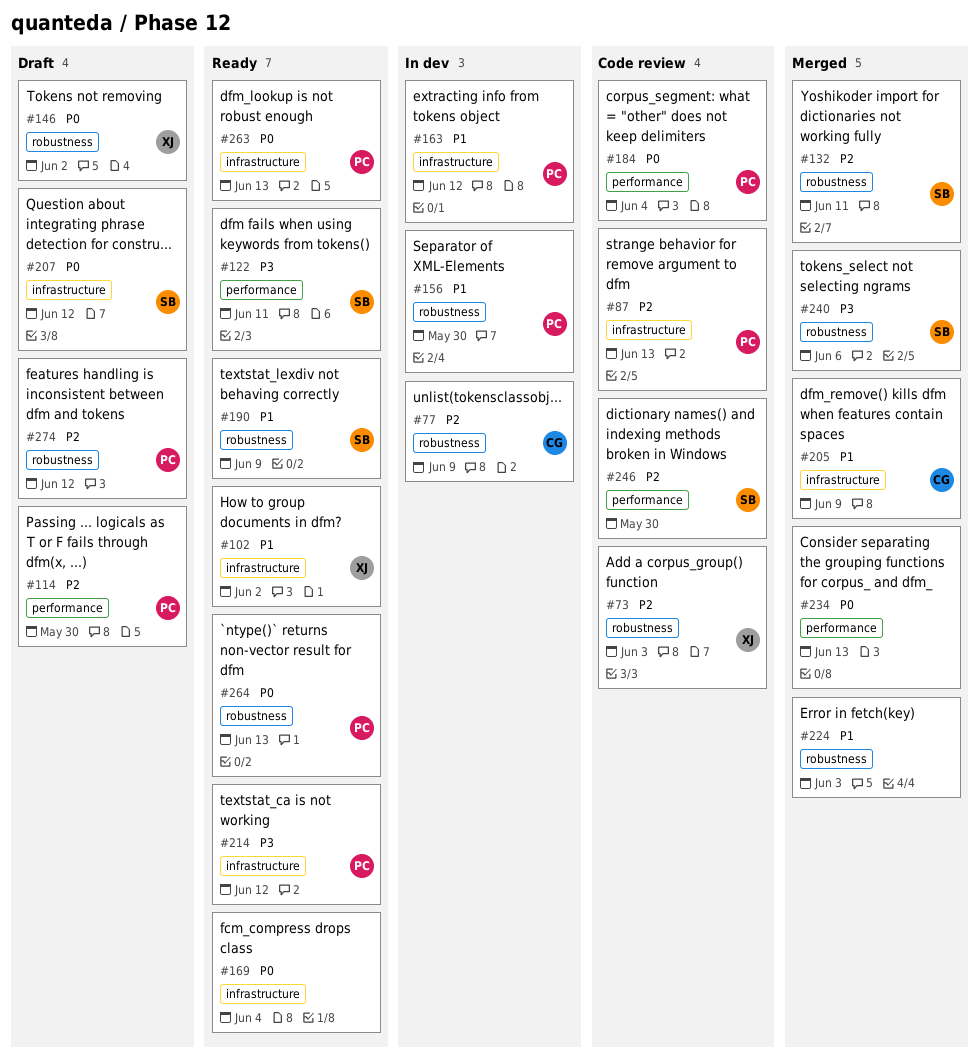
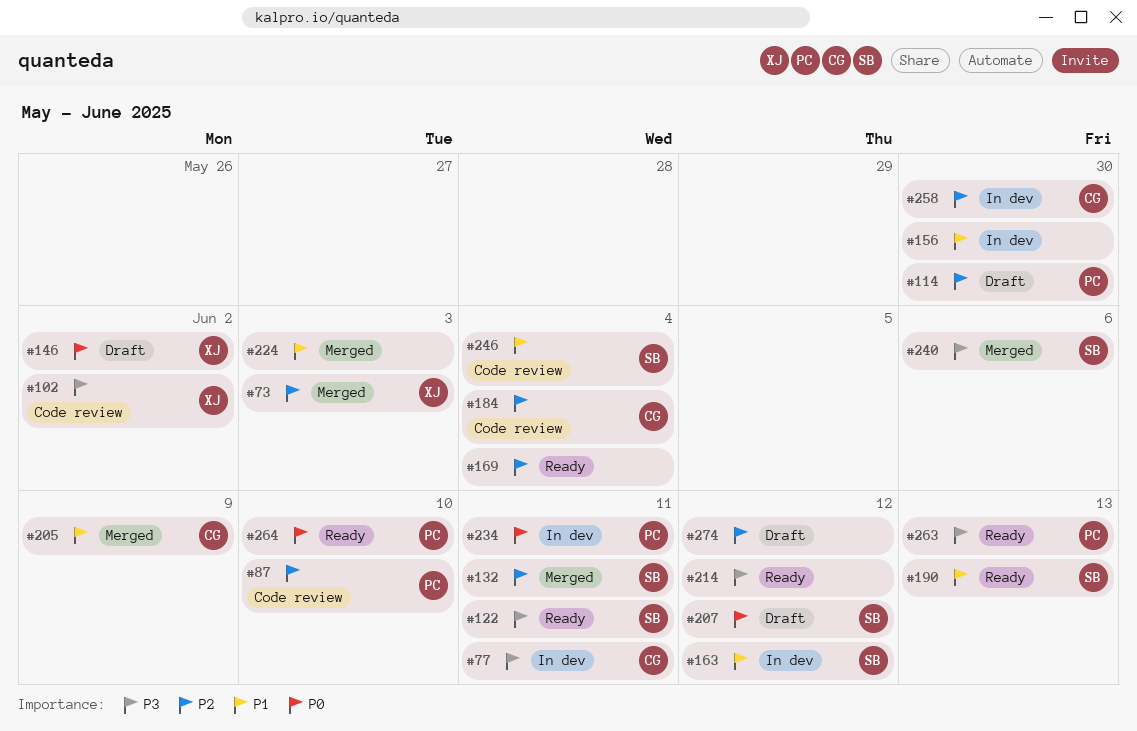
#73, status: Code review -> Merged
#77, priority: P2 -> P3
#77, due: Jun 9 -> Jun 11
#87, due: Jun 13 -> Jun 10
#102, status: Ready -> Code review
#102, priority: P1 -> P3
#156, owner: PC -> none
#163, owner: PC -> SB
#169, priority: P0 -> P2
#184, owner: PC -> CG
#184, priority: P0 -> P2
#190, due: Jun 9 -> Jun 13
#214, owner: PC -> none
#234, status: Merged -> In dev
#234, owner: none -> PC
#234, due: Jun 13 -> Jun 11
#246, priority: P2 -> P1
#246, due: May 30 -> Jun 4
#258: none -> present
#263, priority: P0 -> P3
#264, due: Jun 13 -> Jun 10
#274, owner: PC -> none

